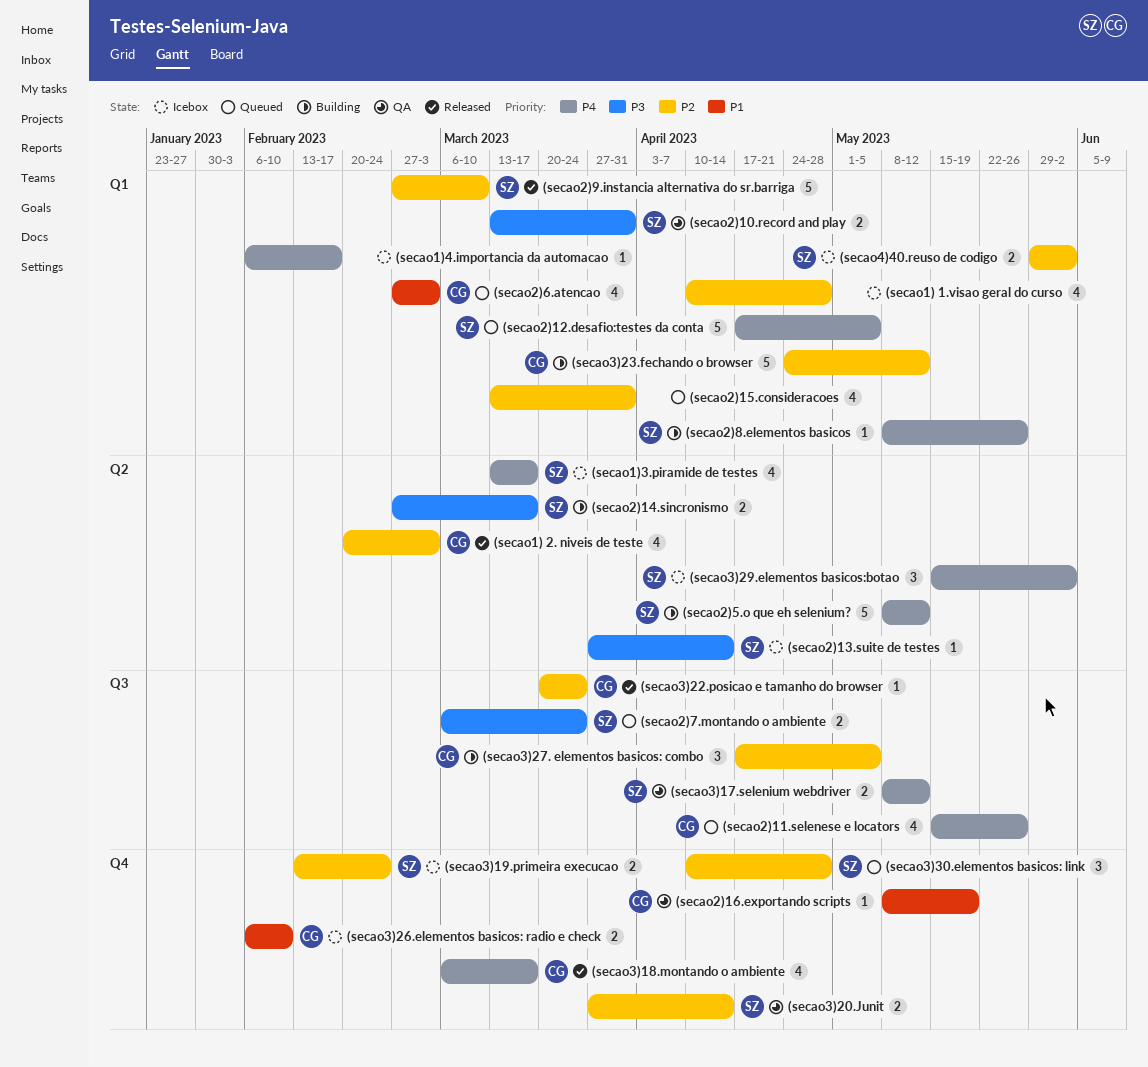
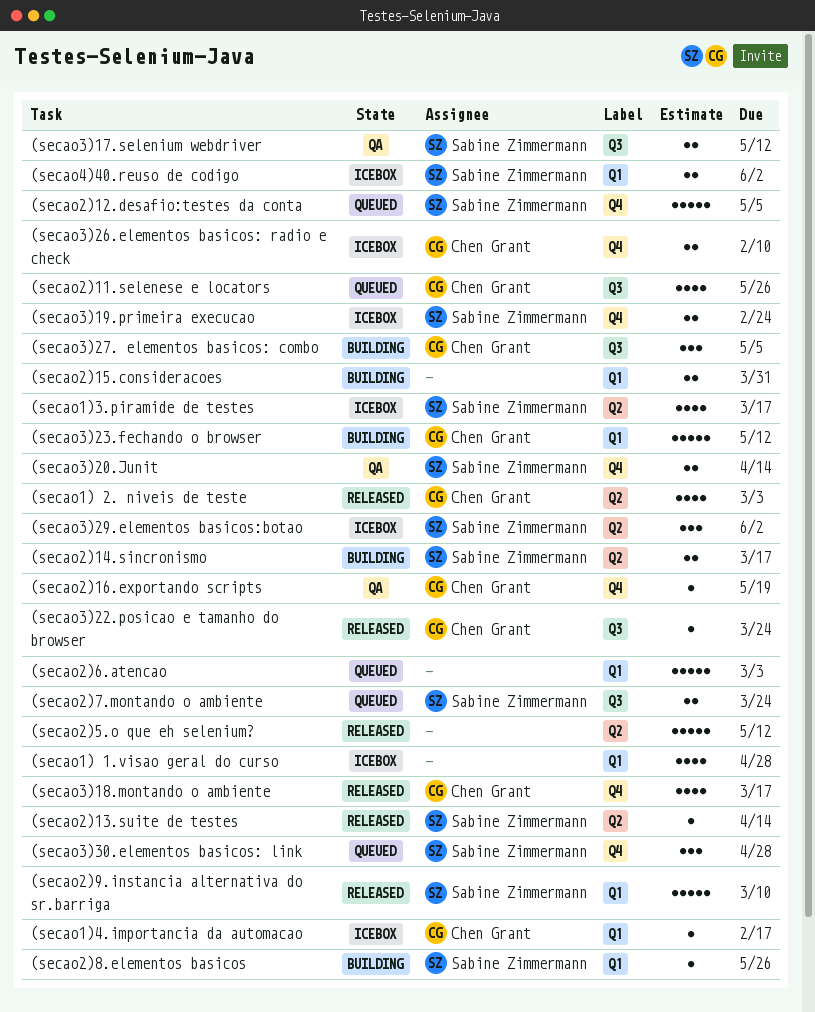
(secao1)4.importancia da automacao, owner: none -> Chen Grant
(secao2)10.record and play: present -> none
(secao2)12.desafio:testes da conta, label: Q1 -> Q4
(secao2)13.suite de testes, status: Icebox -> Released
(secao2)15.consideracoes, status: Queued -> Building
(secao2)15.consideracoes, estimate: 4 -> 2
(secao2)5.o que eh selenium?, status: Building -> Released
(secao2)5.o que eh selenium?, owner: Sabine Zimmermann -> none
(secao2)6.atencao, owner: Chen Grant -> none
(secao2)6.atencao, estimate: 4 -> 5

